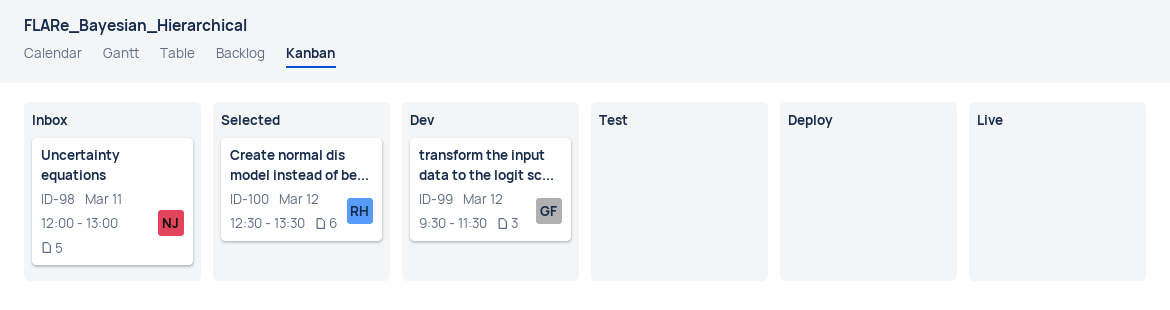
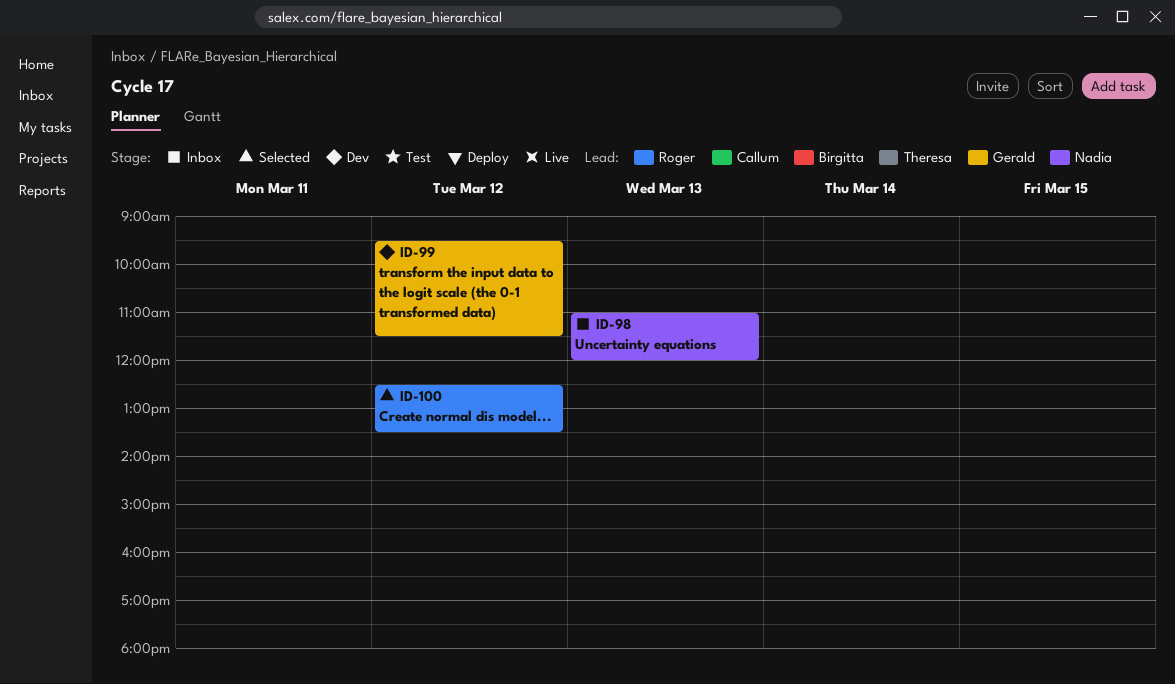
ID-98, day: Mar 11 -> Mar 13
ID-98, begins: 12:00 -> 11:00
ID-98, ends: 13:00 -> 12:00

